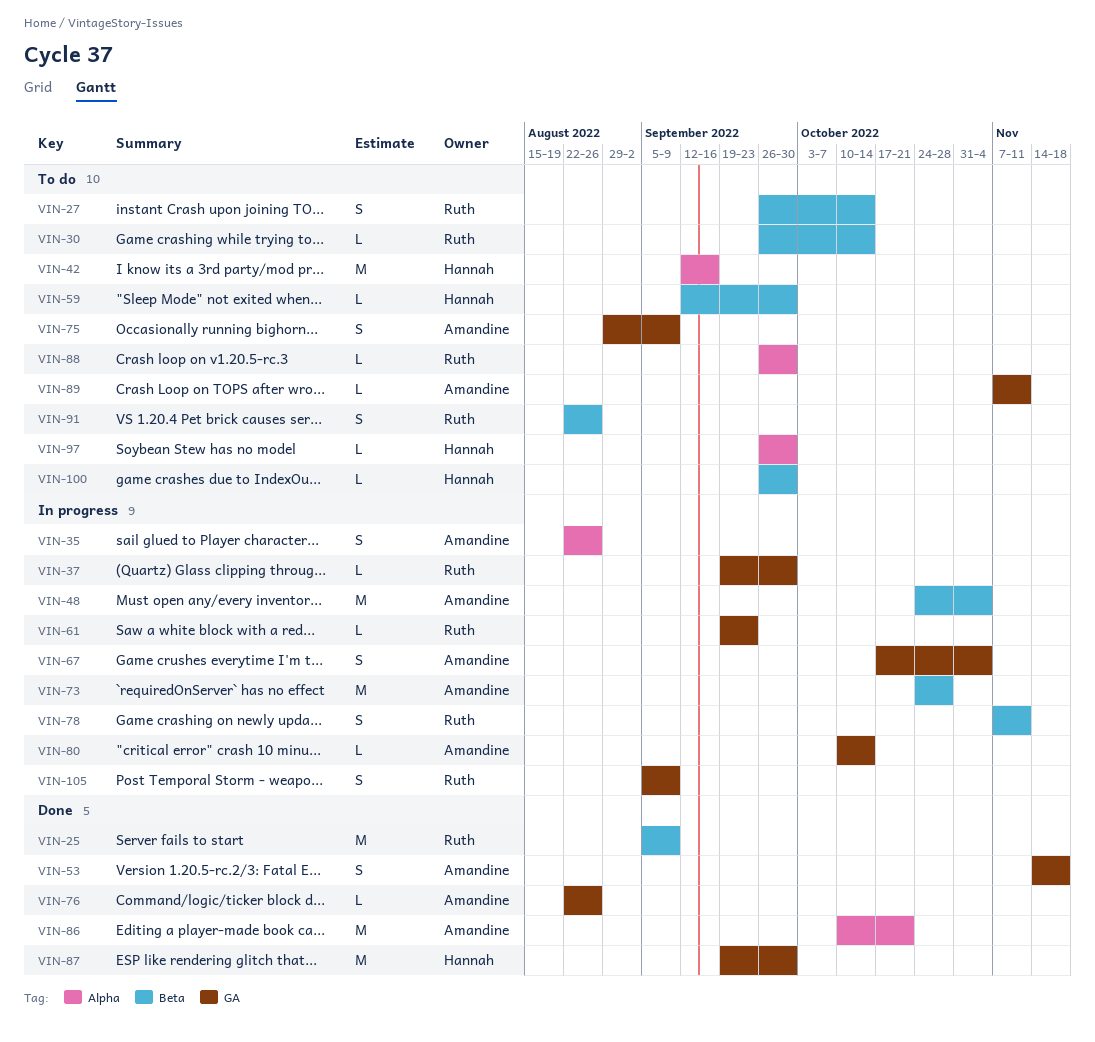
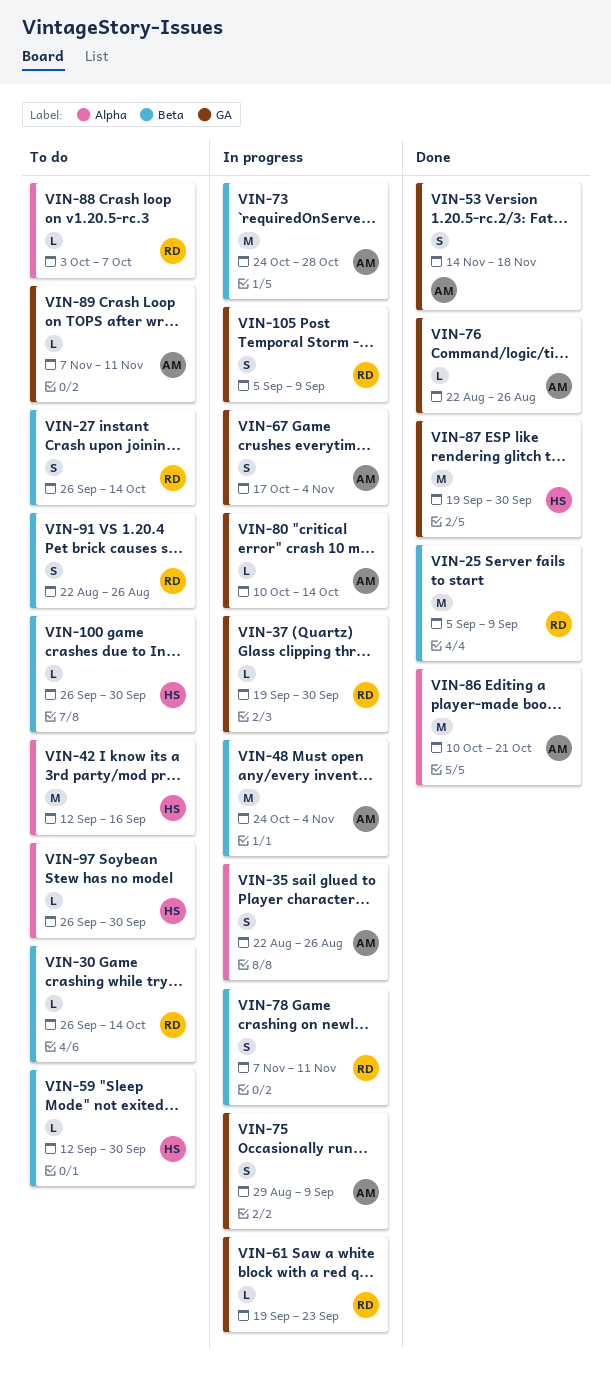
VIN-75, status: To do -> In progress
VIN-88, start: Sep 26 -> Oct 3
VIN-88, due: Sep 30 -> Oct 7

